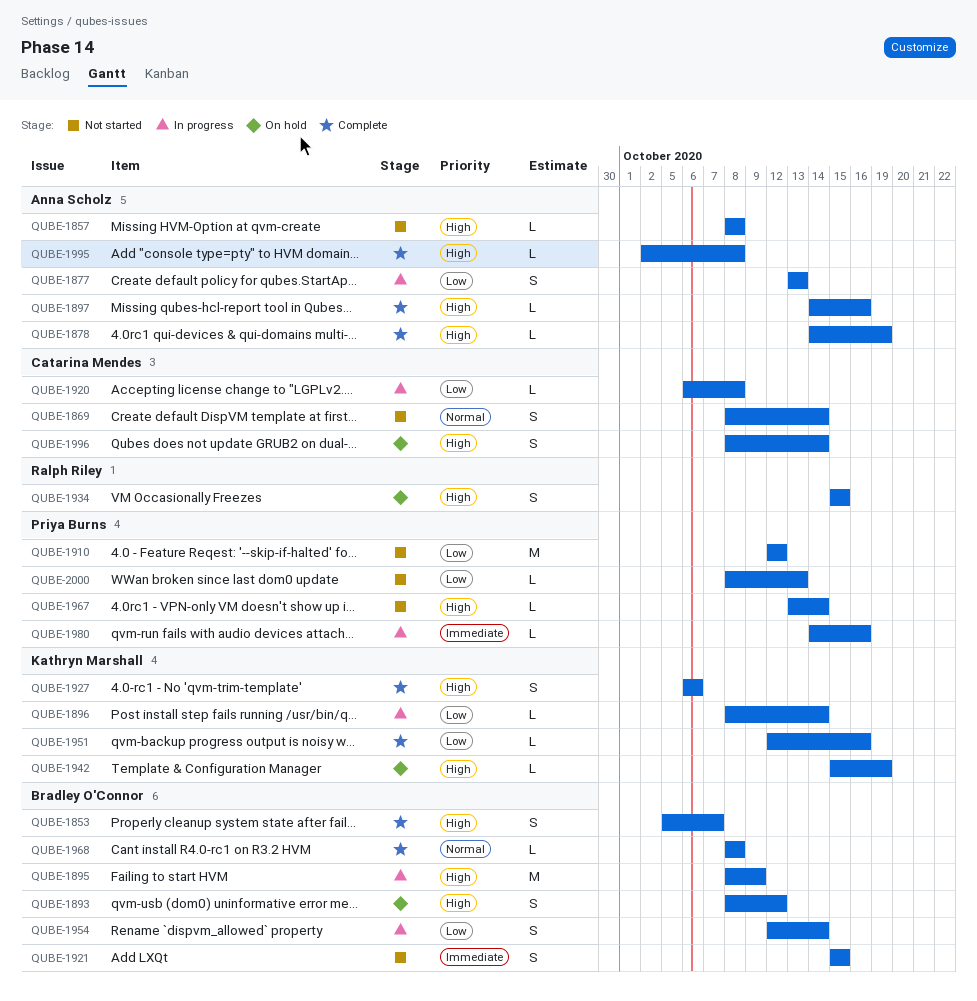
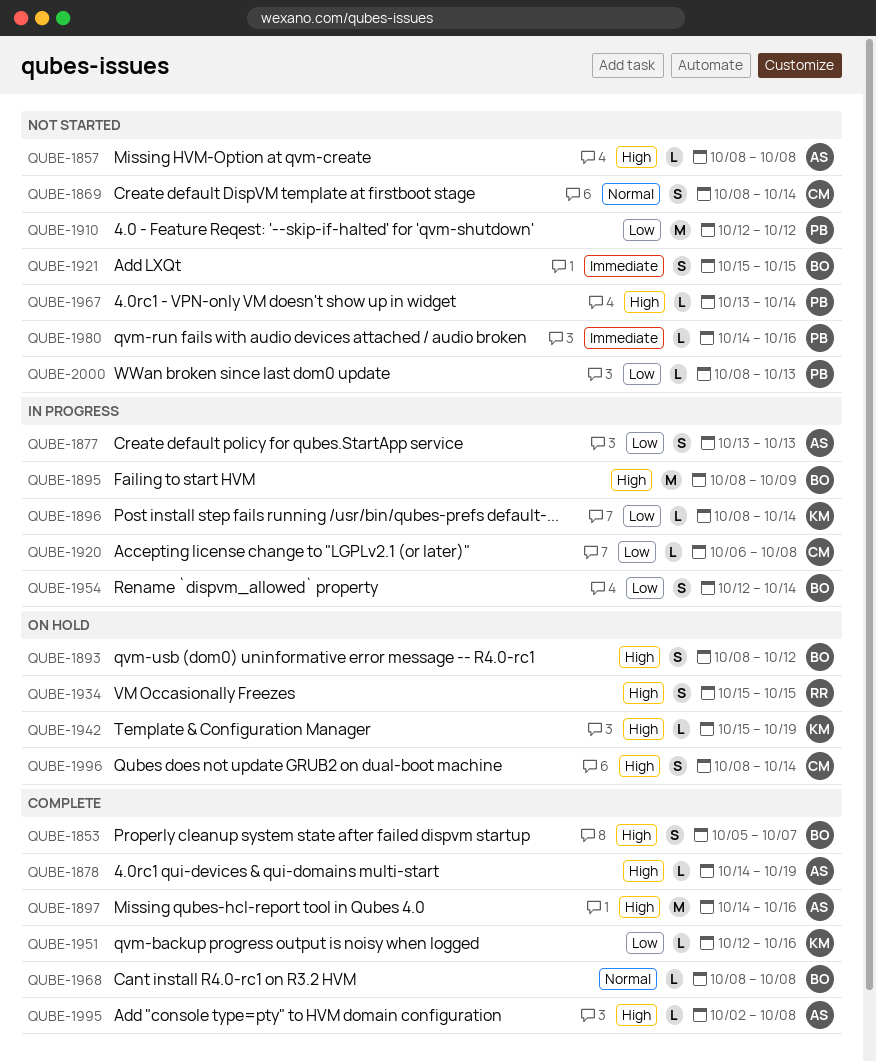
QUBE-1897, estimate: L -> M
QUBE-1927: present -> none
QUBE-1980, status: In progress -> Not started

